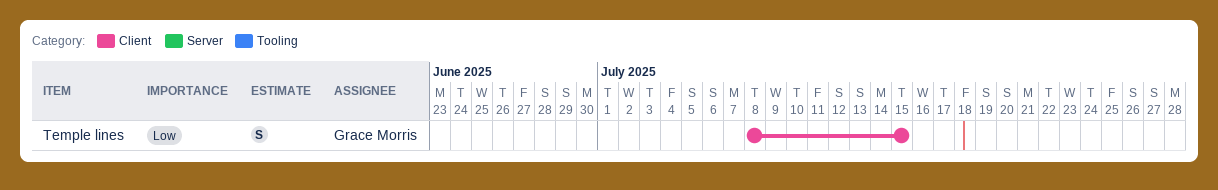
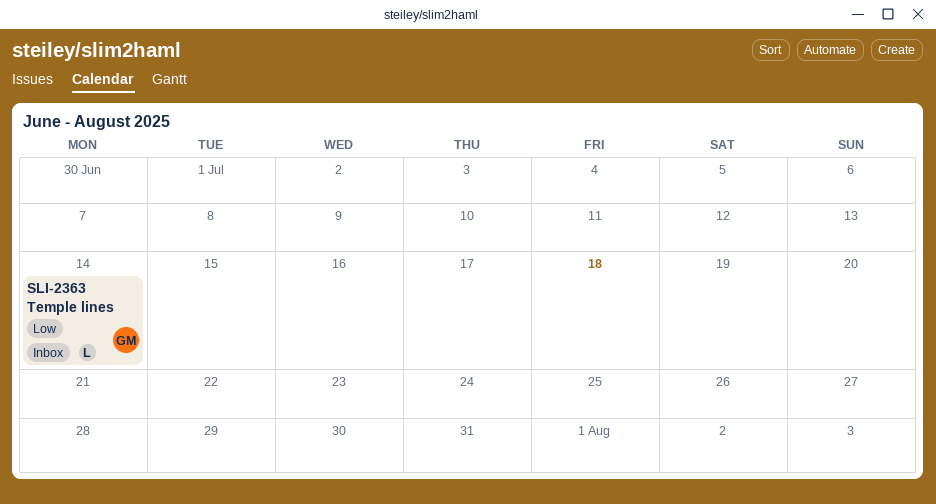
Temple lines, estimate: S -> L
Temple lines, due: Jul 15 -> Jul 14

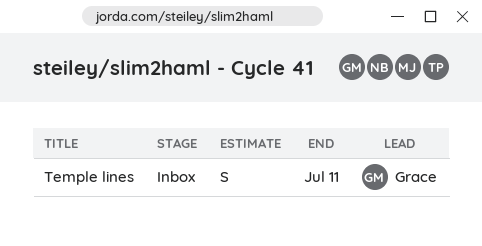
Temple lines, estimate: L -> S
Temple lines, due: Jul 14 -> Jul 11

